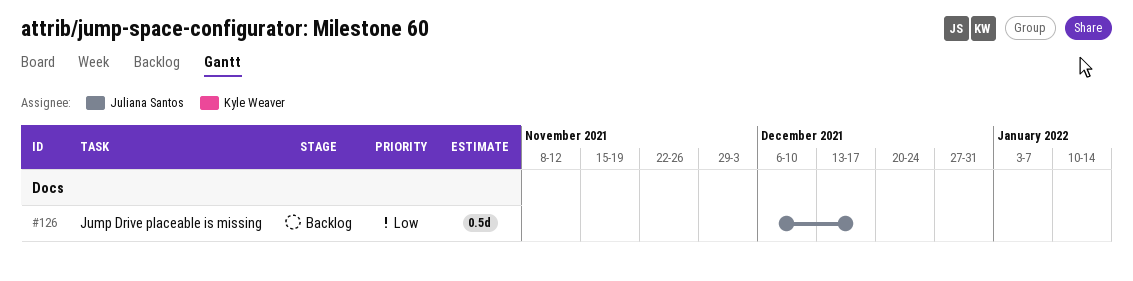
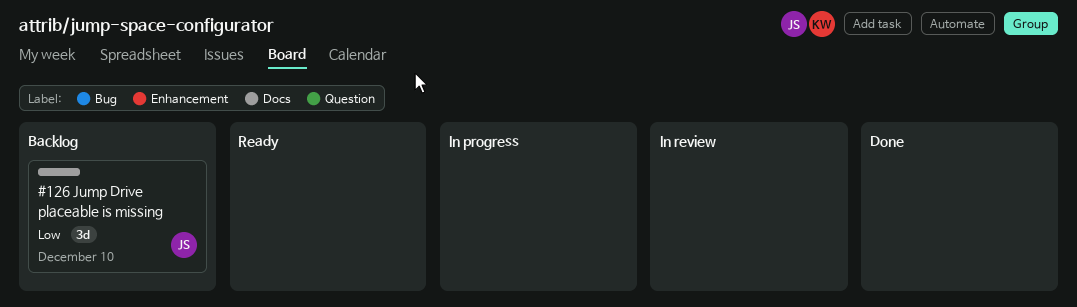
#126, estimate: 0.5d -> 3d
#126, due: Dec 17 -> Dec 10

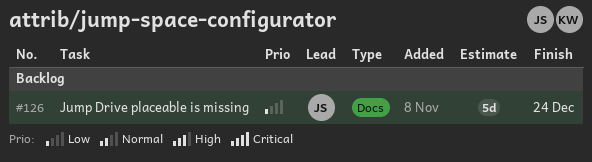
#126, estimate: 3d -> 5d
#126, due: Dec 10 -> Dec 24

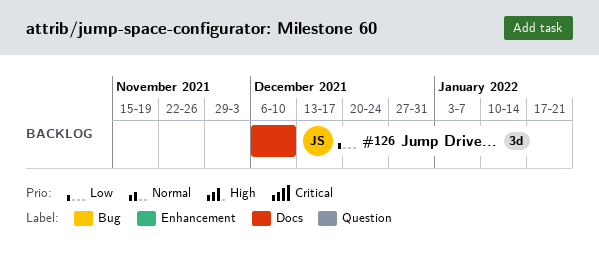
#126, estimate: 5d -> 3d
#126, due: Dec 24 -> Dec 10

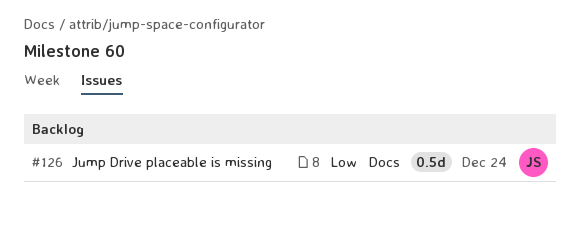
#126, estimate: 3d -> 0.5d
#126, due: Dec 10 -> Dec 24

